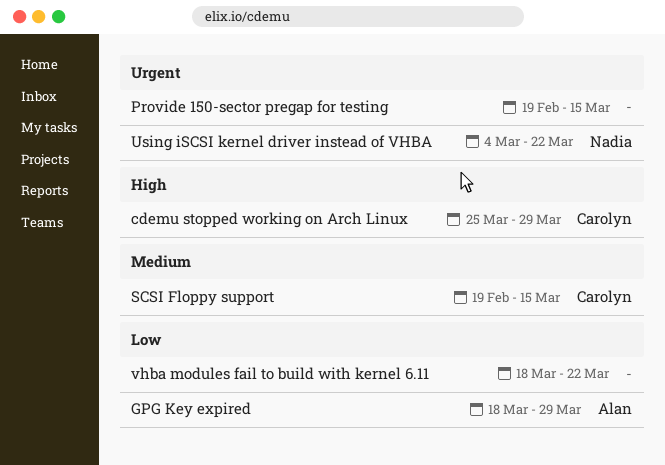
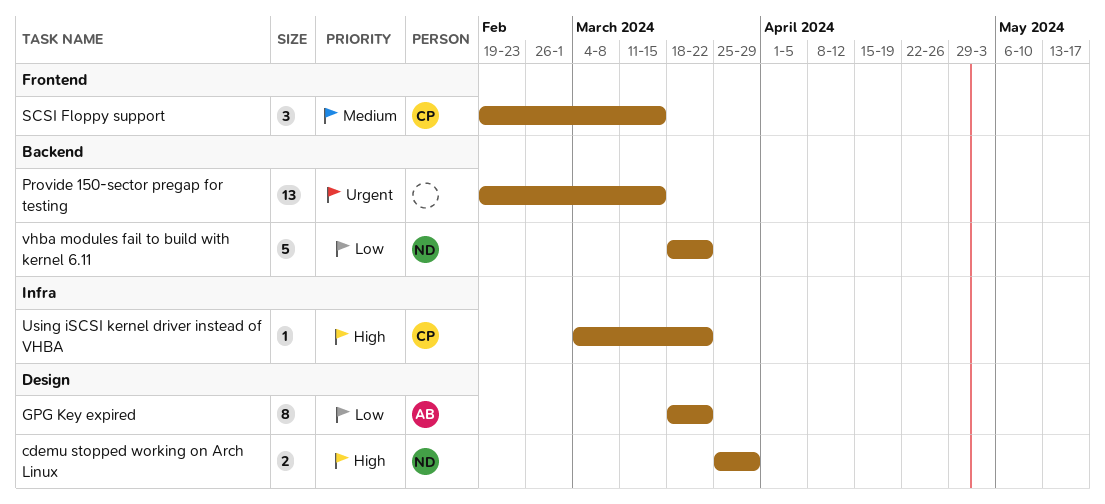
cdemu stopped working on Arch Linux, owner: Carolyn -> Nadia
GPG Key expired, due: Mar 29 -> Mar 22
Using iSCSI kernel driver instead of VHBA, owner: Nadia -> Carolyn
Using iSCSI kernel driver instead of VHBA, priority: Urgent -> High
vhba modules fail to build with kernel 6.11, owner: none -> Nadia

